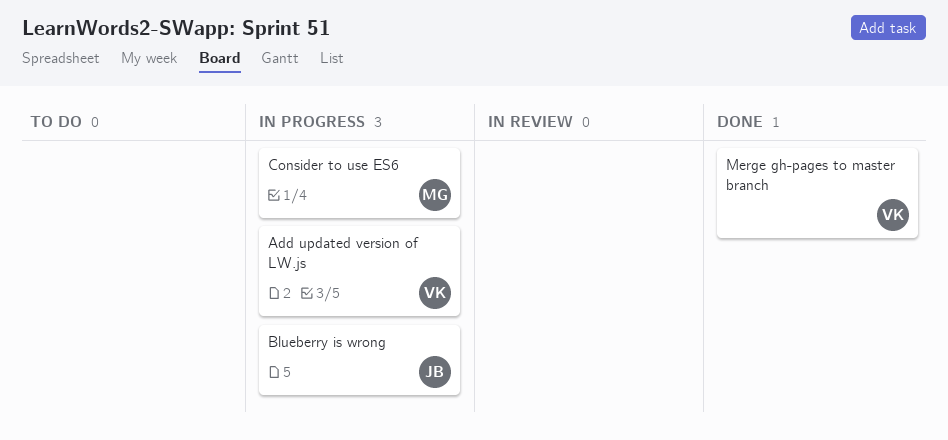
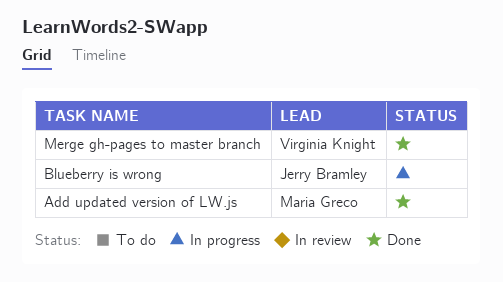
Add updated version of LW.js, status: In progress -> Done
Add updated version of LW.js, owner: Virginia Knight -> Maria Greco
Consider to use ES6: present -> none

